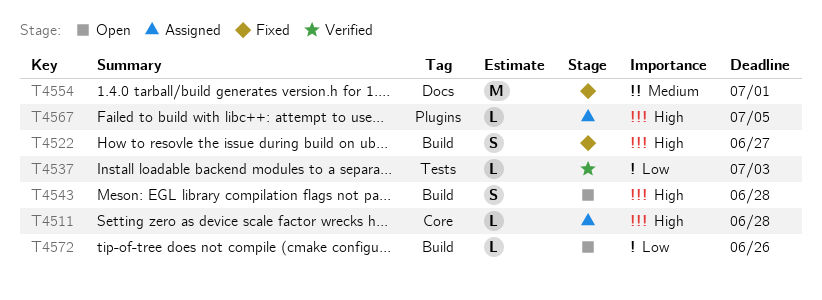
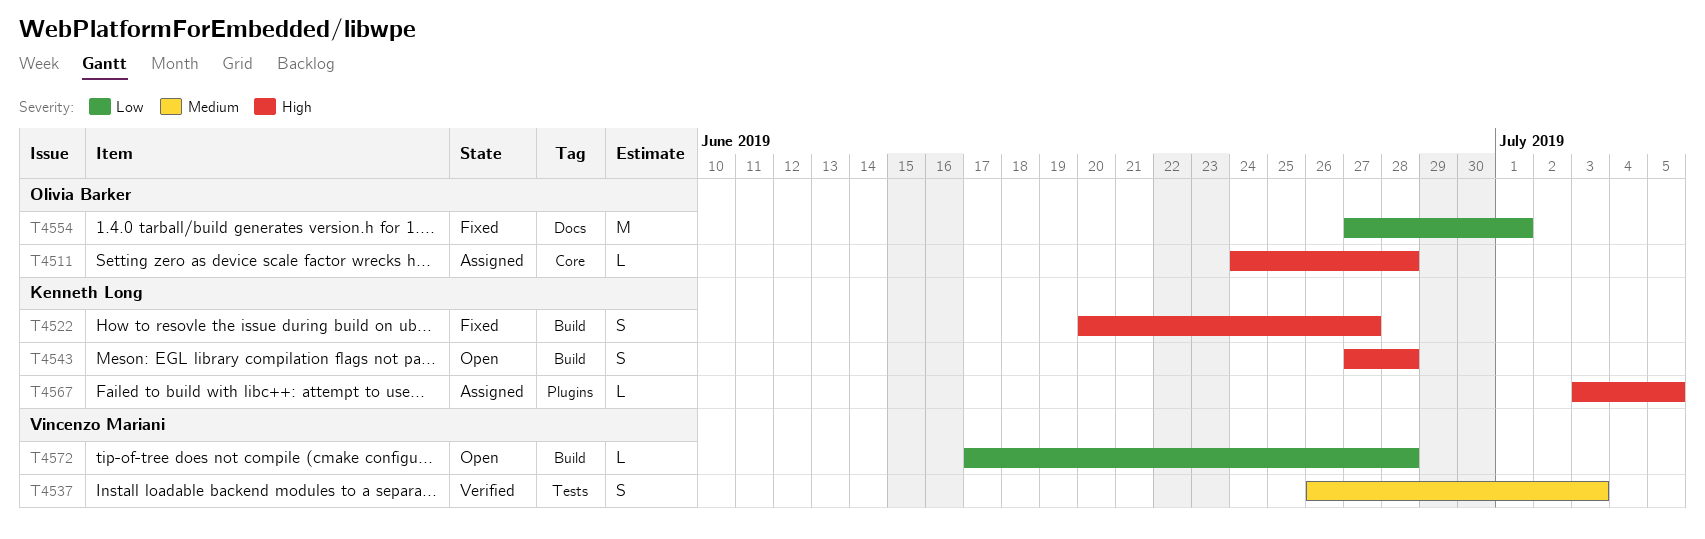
T4537, priority: Low -> Medium
T4537, estimate: L -> S
T4554, priority: Medium -> Low
T4572, due: Jun 26 -> Jun 28

